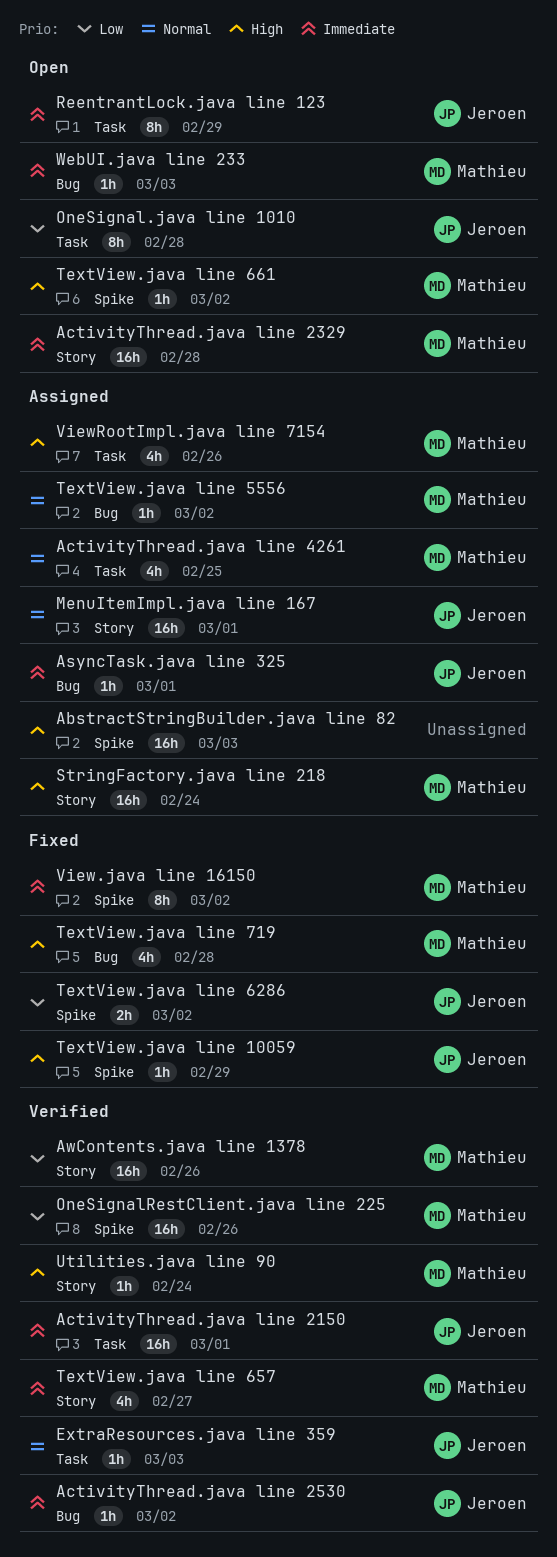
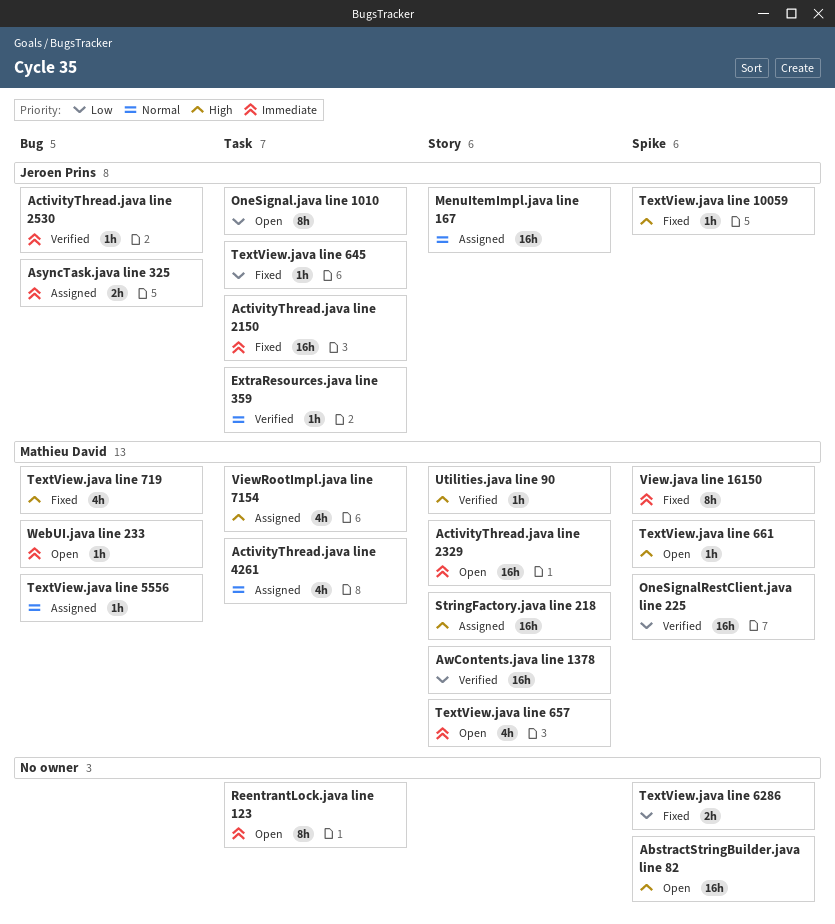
AbstractStringBuilder.java line 82, status: Assigned -> Open
ActivityThread.java line 2150, status: Verified -> Fixed
AsyncTask.java line 325, estimate: 1h -> 2h
ReentrantLock.java line 123, owner: Jeroen Prins -> none
TextView.java line 6286, owner: Jeroen Prins -> none
TextView.java line 645: none -> present
TextView.java line 657, status: Verified -> Open

